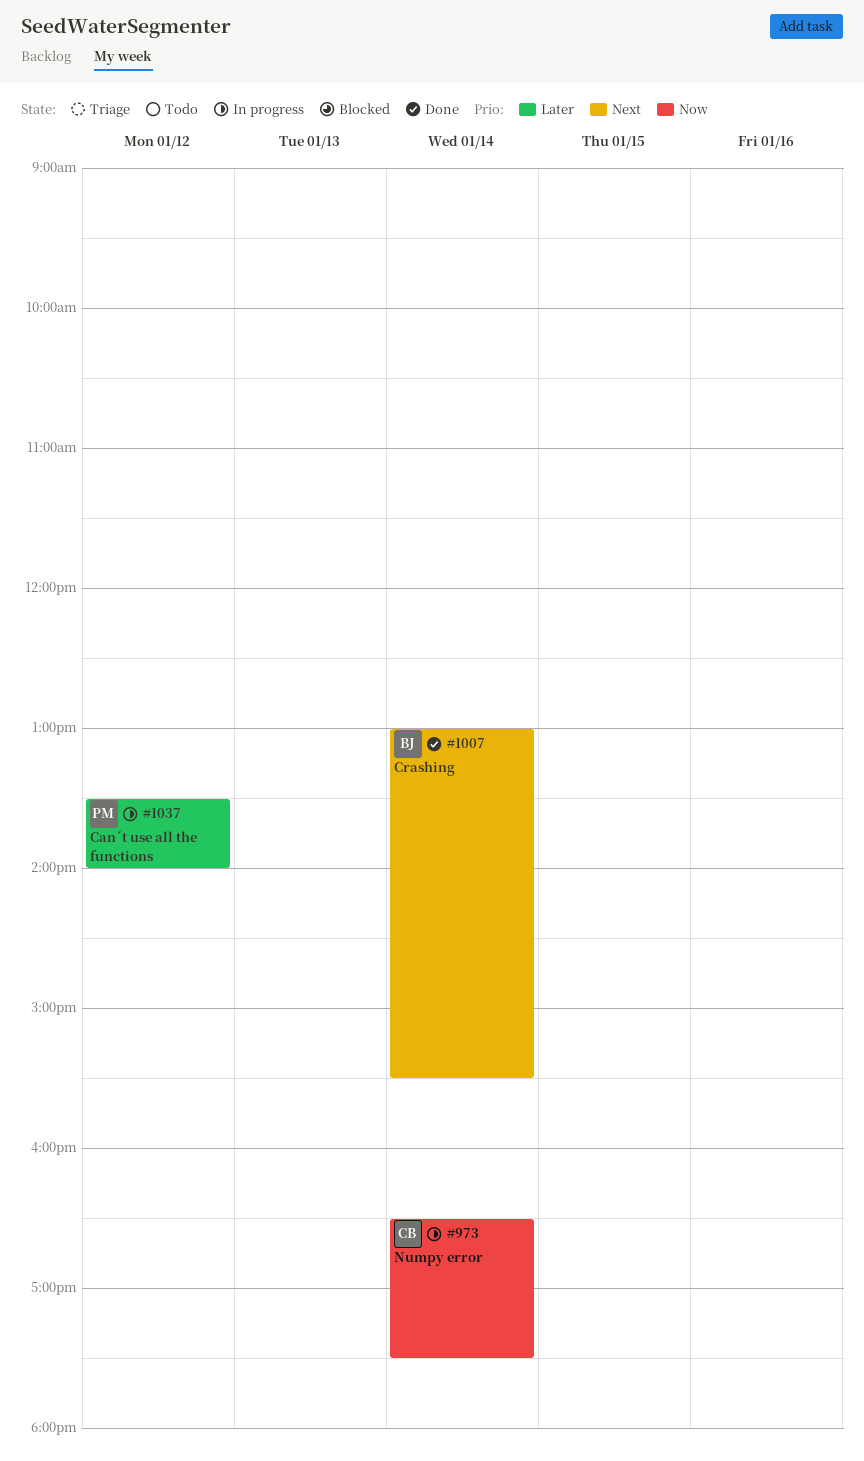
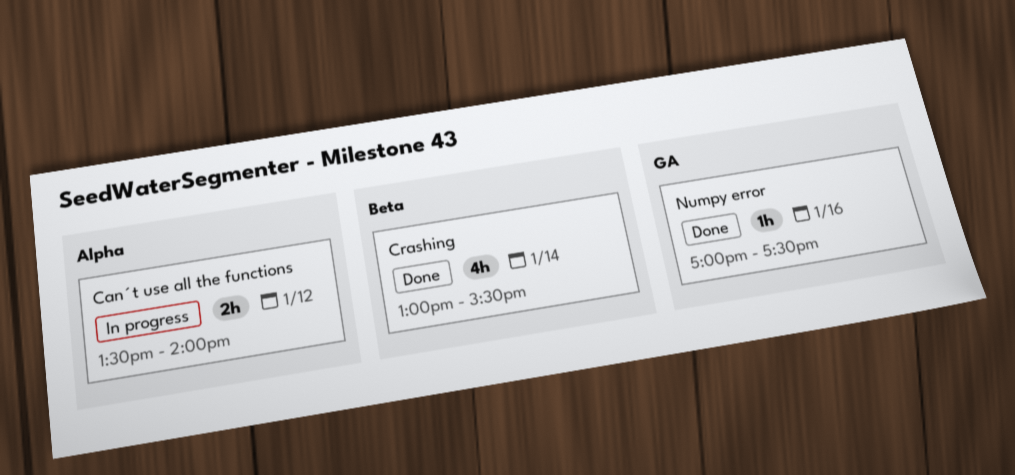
Numpy error, status: In progress -> Done
Numpy error, day: Jan 14 -> Jan 16
Numpy error, begins: 16:30 -> 17:00

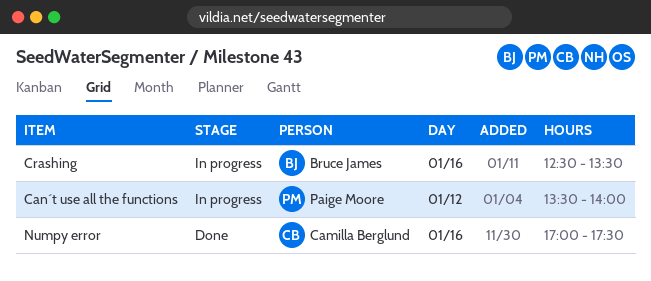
Crashing, status: Done -> In progress
Crashing, day: Jan 14 -> Jan 16
Crashing, begins: 13:00 -> 12:30
Crashing, ends: 15:30 -> 13:30

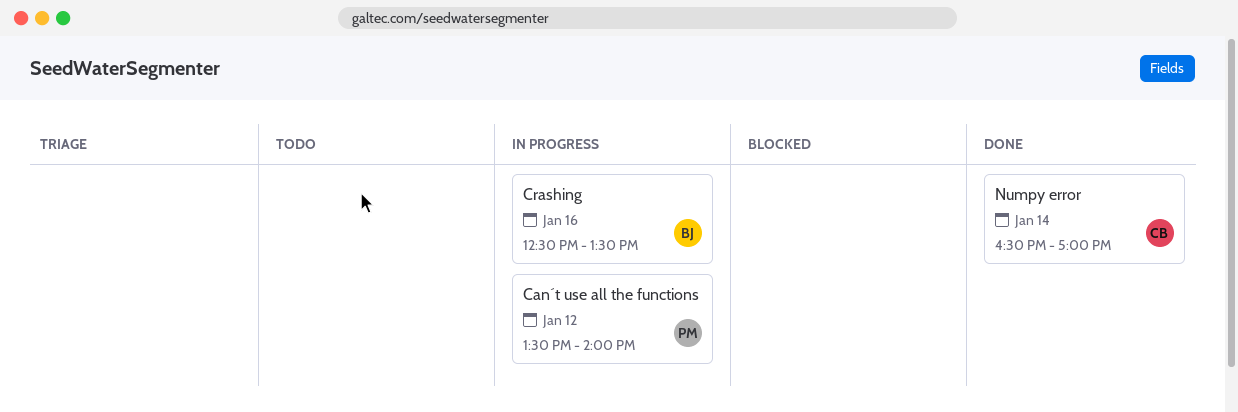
Numpy error, day: Jan 16 -> Jan 14
Numpy error, begins: 17:00 -> 16:30
Numpy error, ends: 17:30 -> 17:00

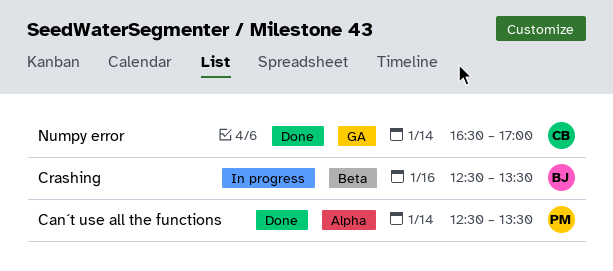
Can´t use all the functions, status: In progress -> Done
Can´t use all the functions, day: Jan 12 -> Jan 14
Can´t use all the functions, begins: 13:30 -> 12:30
Can´t use all the functions, ends: 14:00 -> 13:30

